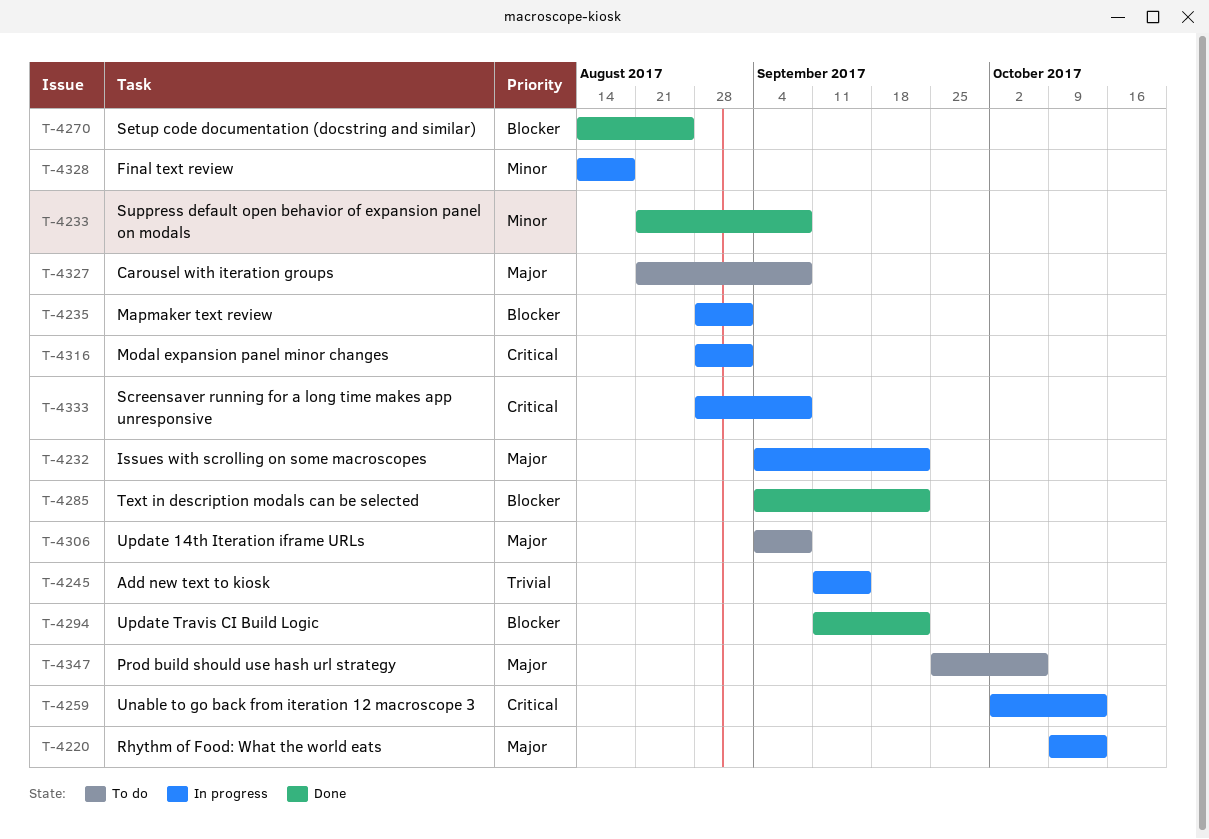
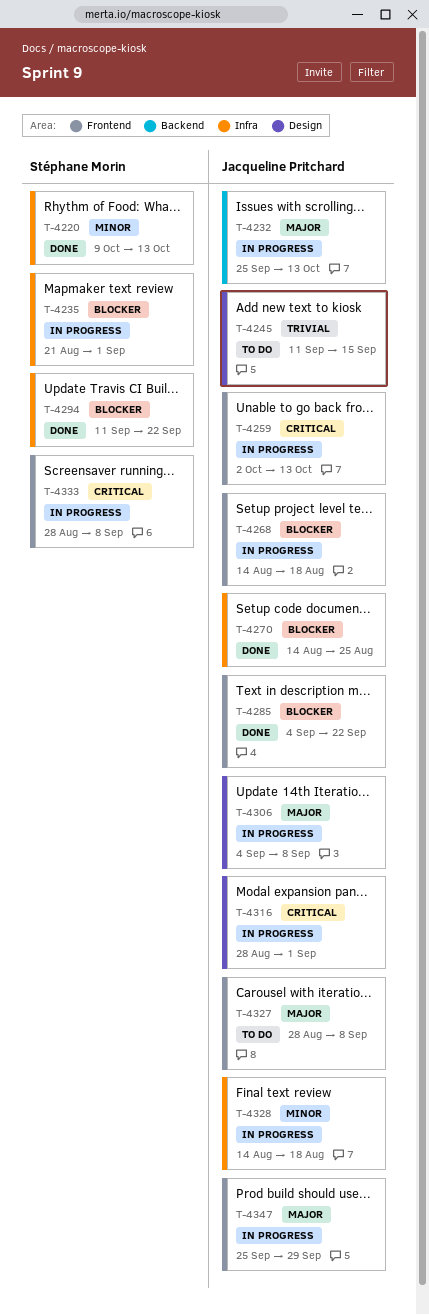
T-4220, status: In progress -> Done
T-4220, priority: Major -> Minor
T-4232, start: Sep 4 -> Sep 25
T-4232, due: Sep 22 -> Oct 13
T-4233: present -> none
T-4235, start: Aug 28 -> Aug 21
T-4245, status: In progress -> To do
T-4268: none -> present
T-4306, status: To do -> In progress
T-4327, start: Aug 21 -> Aug 28
T-4347, status: To do -> In progress
T-4347, due: Oct 6 -> Sep 29

